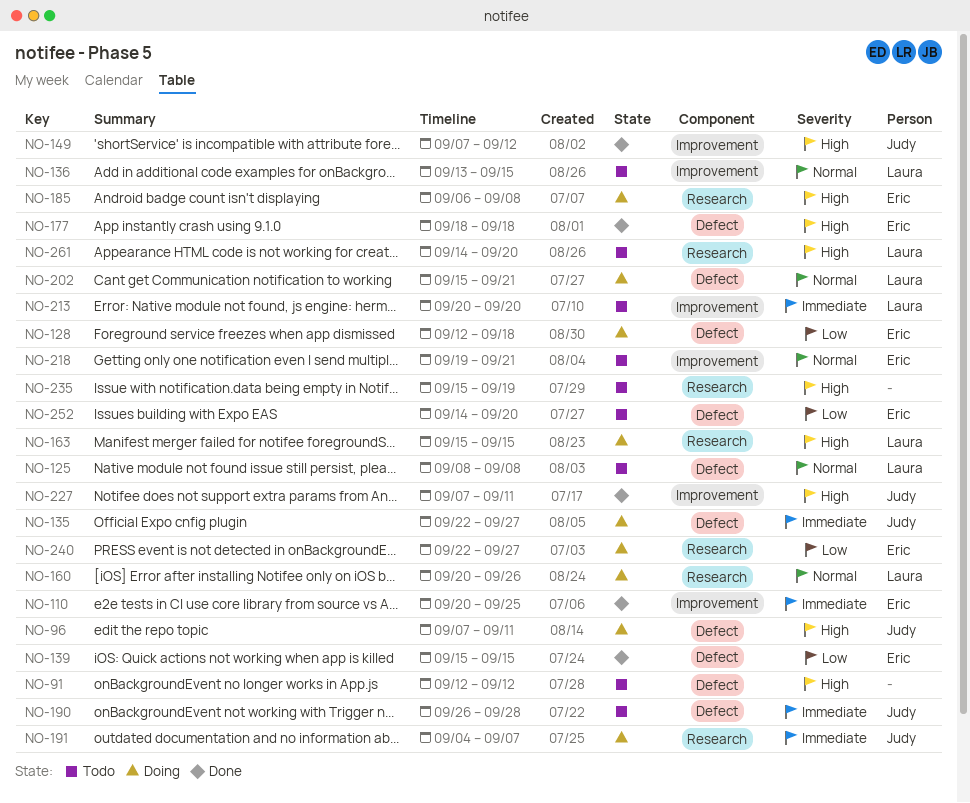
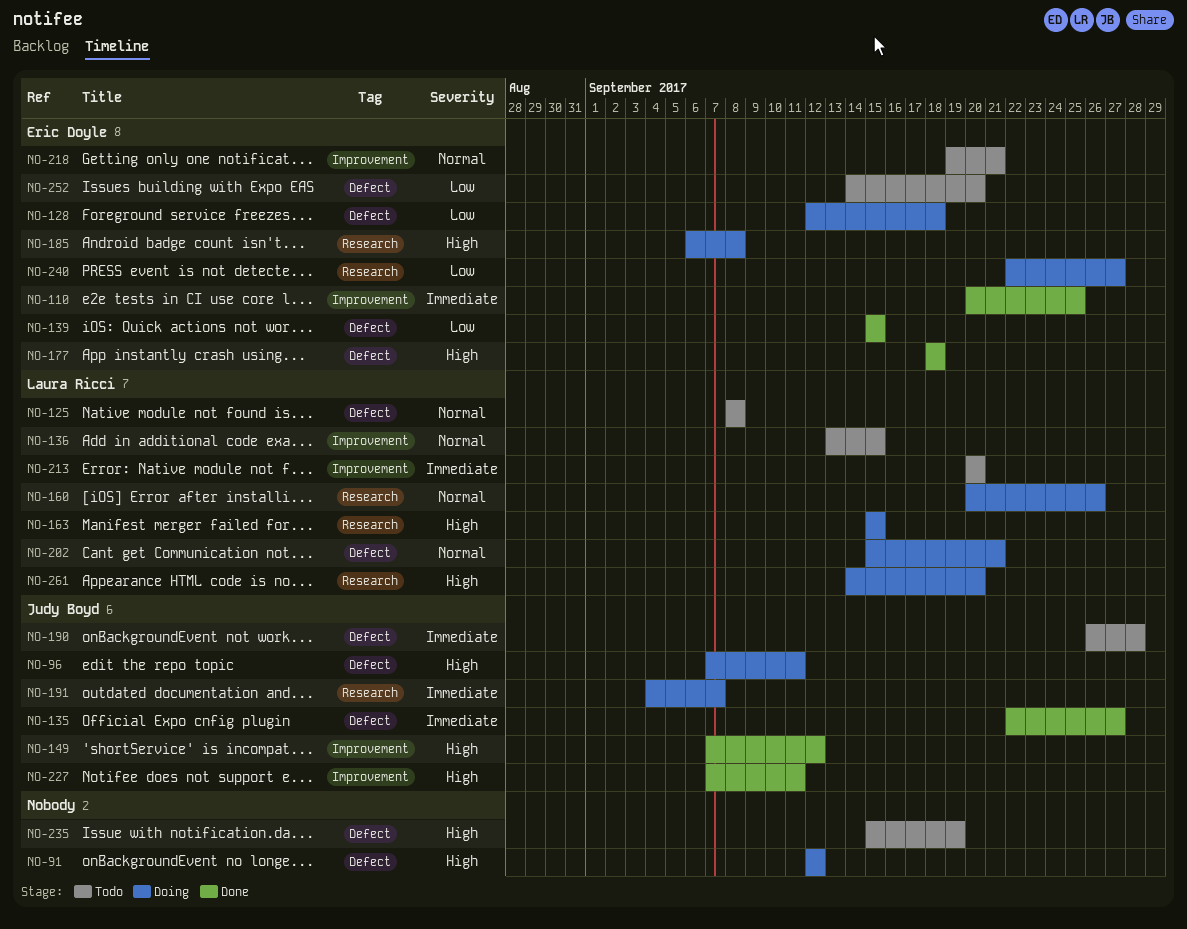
NO-91, status: Todo -> Doing
NO-135, status: Doing -> Done
NO-235, label: Research -> Defect
NO-261, status: Todo -> Doing

